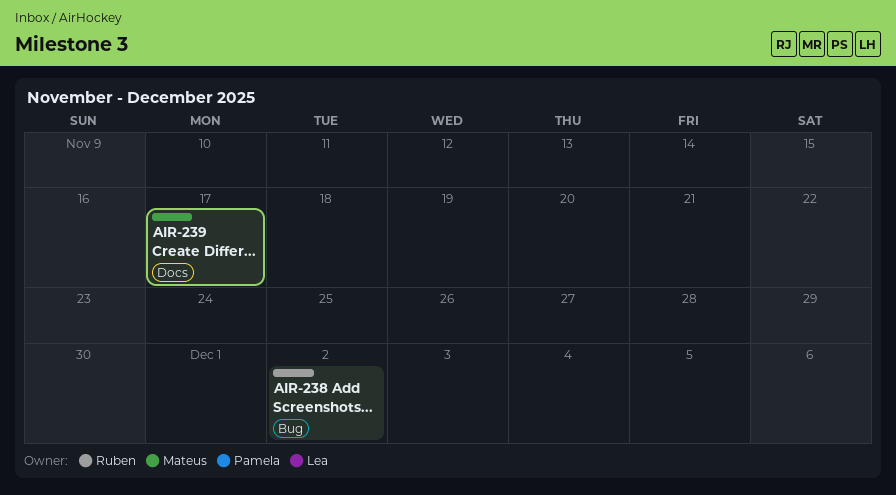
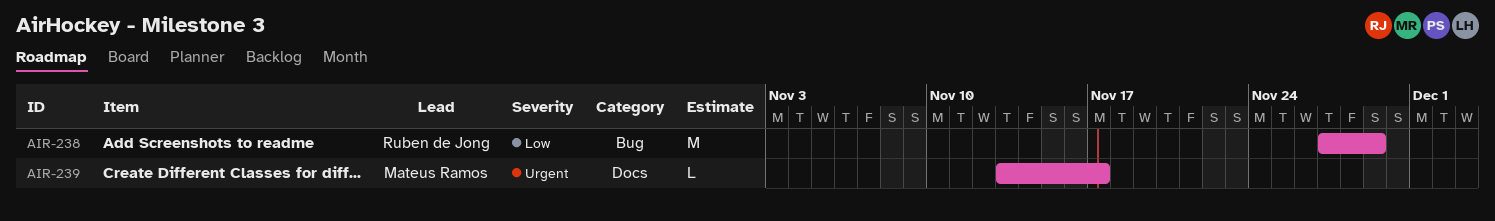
AIR-238, due: Dec 2 -> Nov 29

